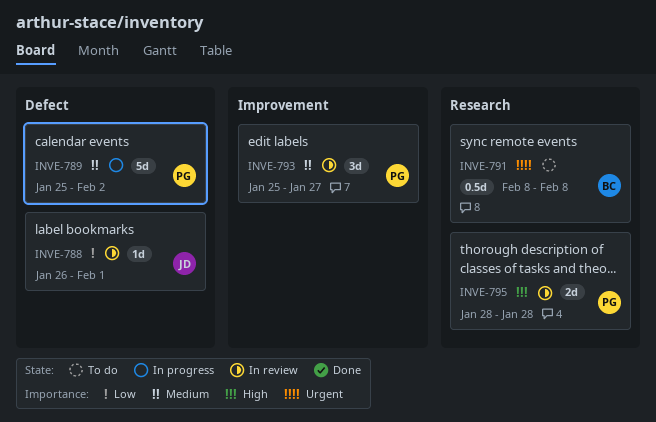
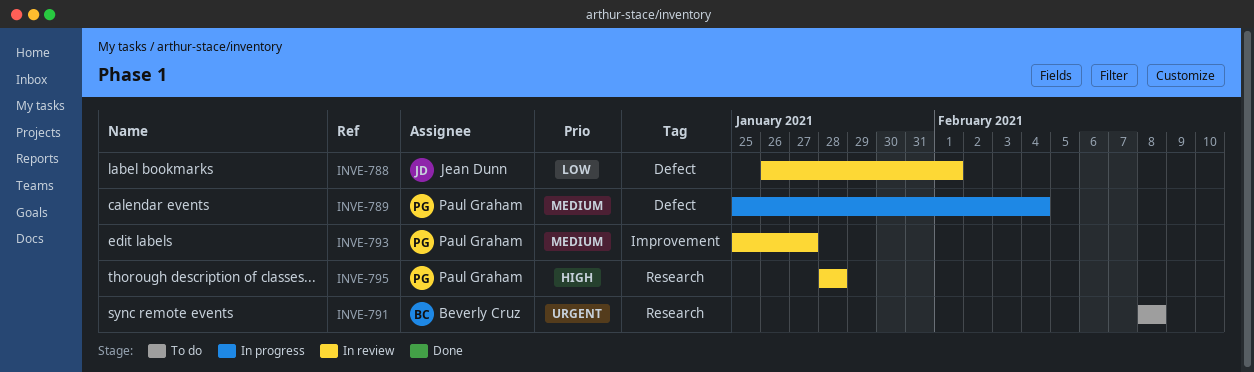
INVE-789, due: Feb 2 -> Feb 4

